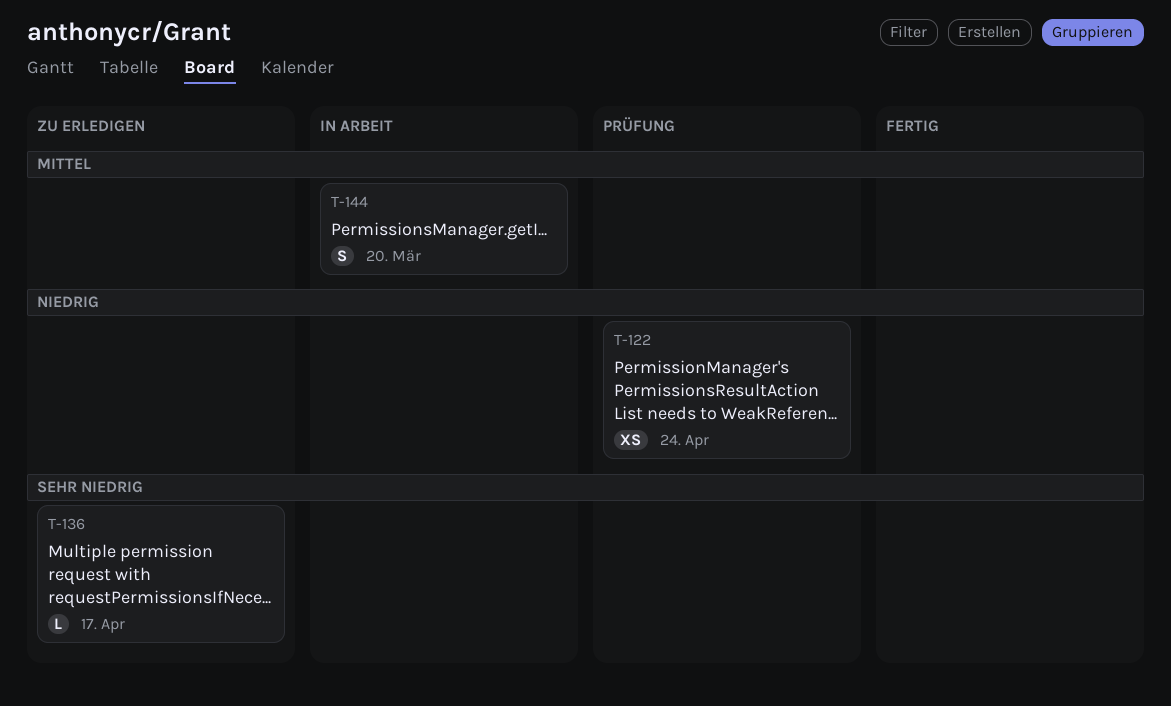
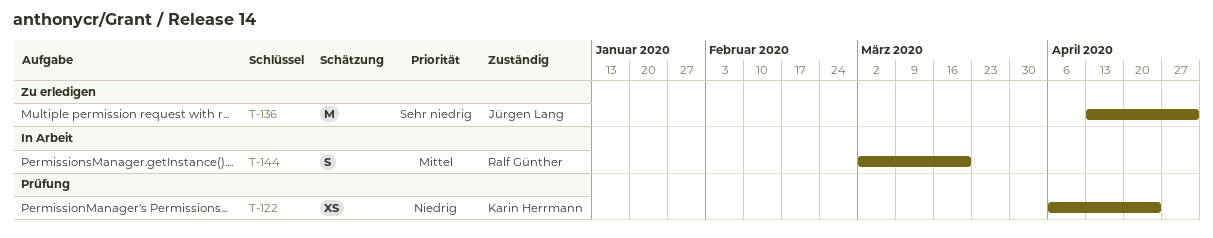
T-136, estimate: L -> M
T-136, due: Apr 17 -> May 1

